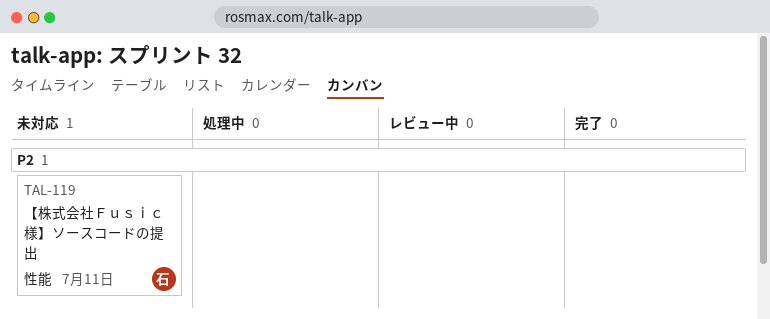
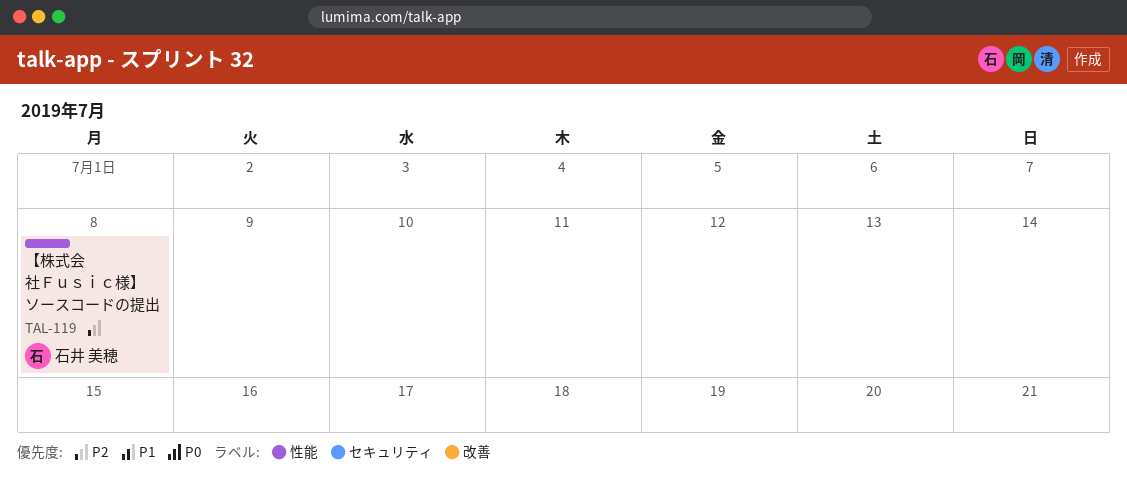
TAL-119, due: Jul 11 -> Jul 8

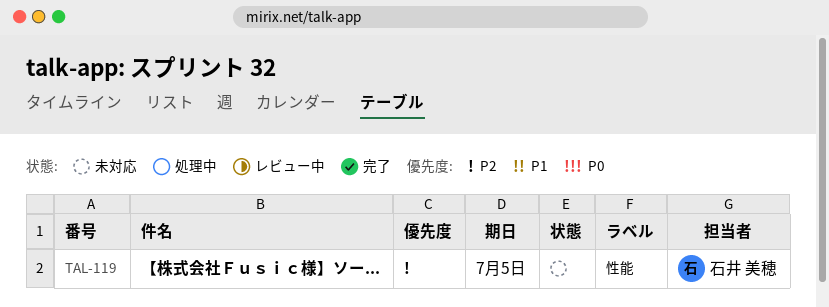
TAL-119, due: Jul 8 -> Jul 5

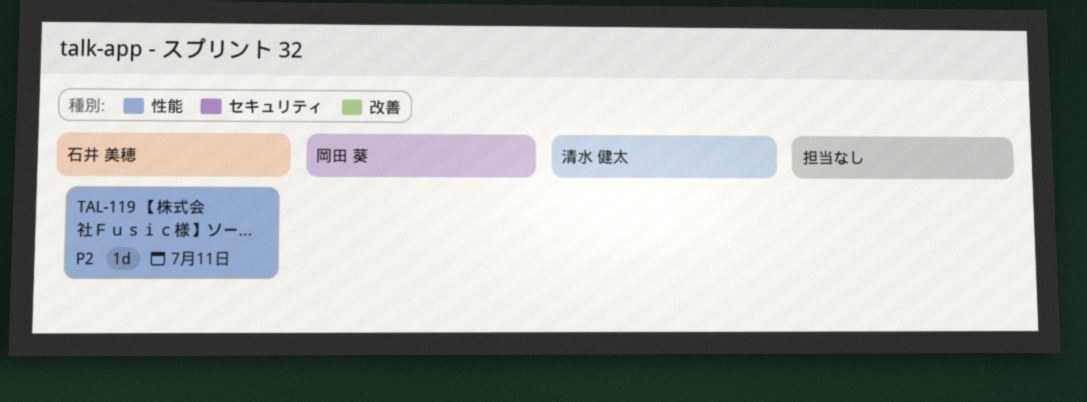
TAL-119, due: Jul 5 -> Jul 11

